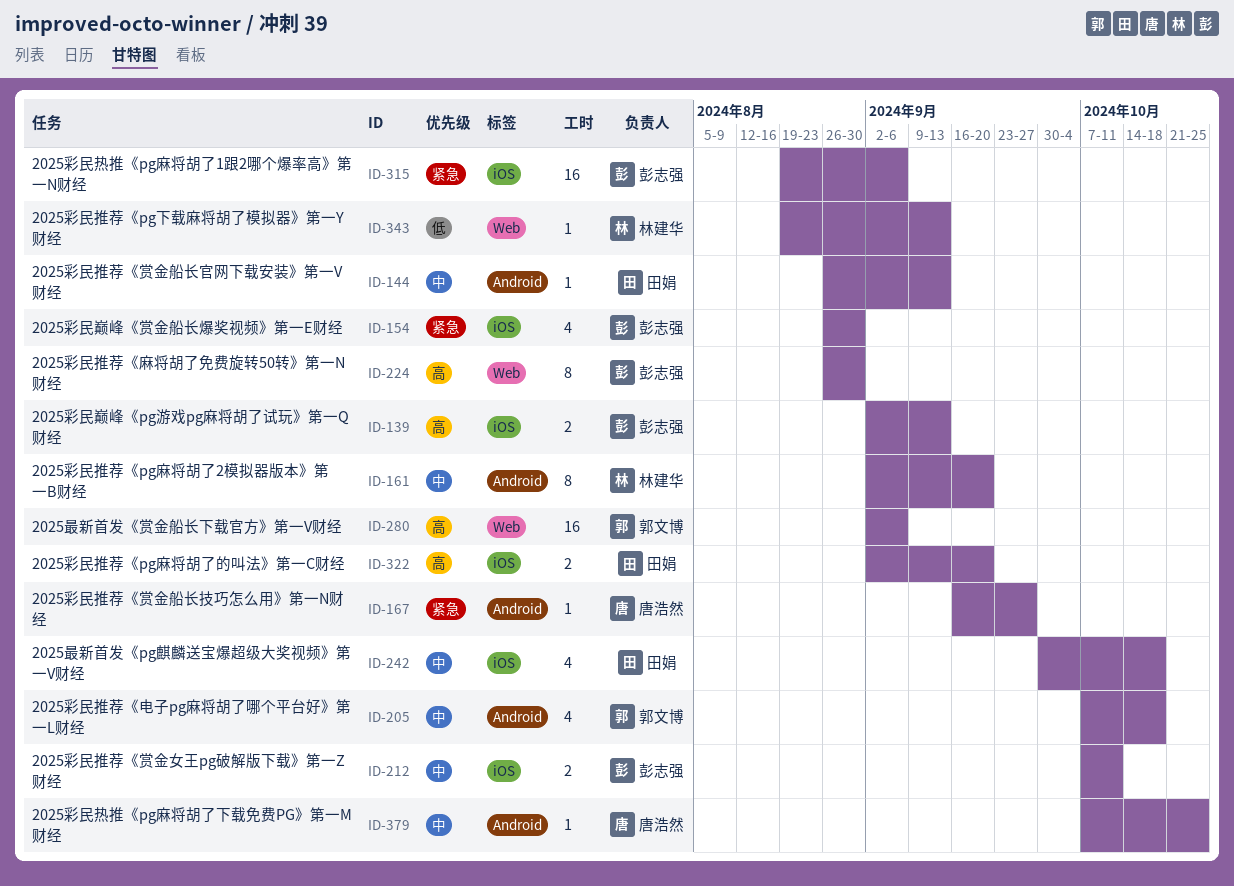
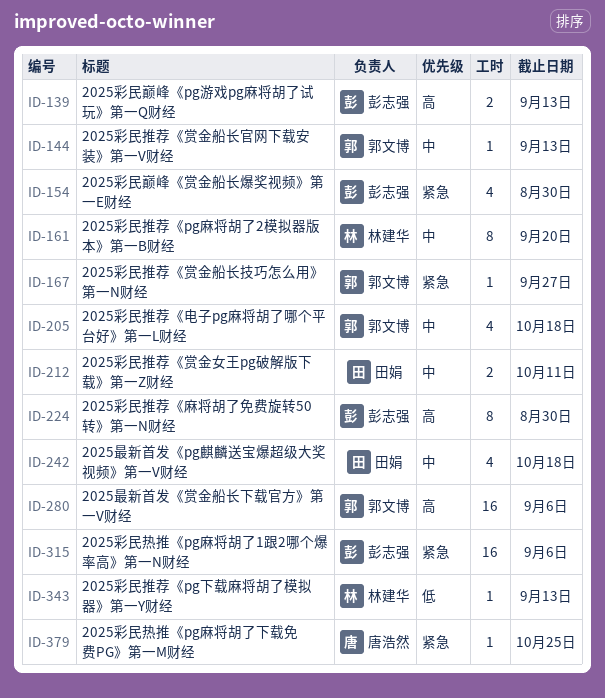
ID-144, owner: 田娟 -> 郭文博
ID-167, owner: 唐浩然 -> 郭文博
ID-212, owner: 彭志强 -> 田娟
ID-322: present -> none
ID-379, priority: 中 -> 紧急

